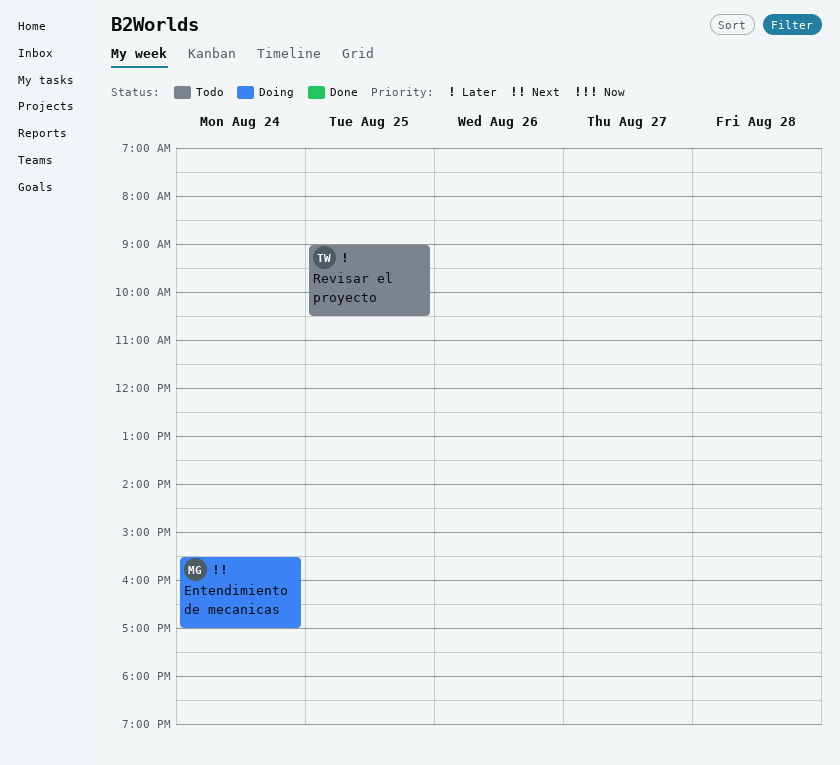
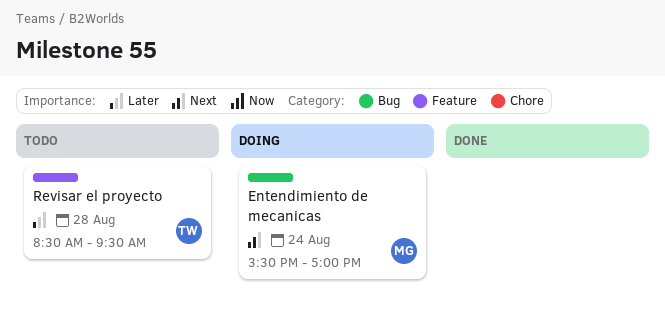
Revisar el proyecto, day: Aug 25 -> Aug 28
Revisar el proyecto, begins: 09:00 -> 08:30
Revisar el proyecto, ends: 10:30 -> 09:30

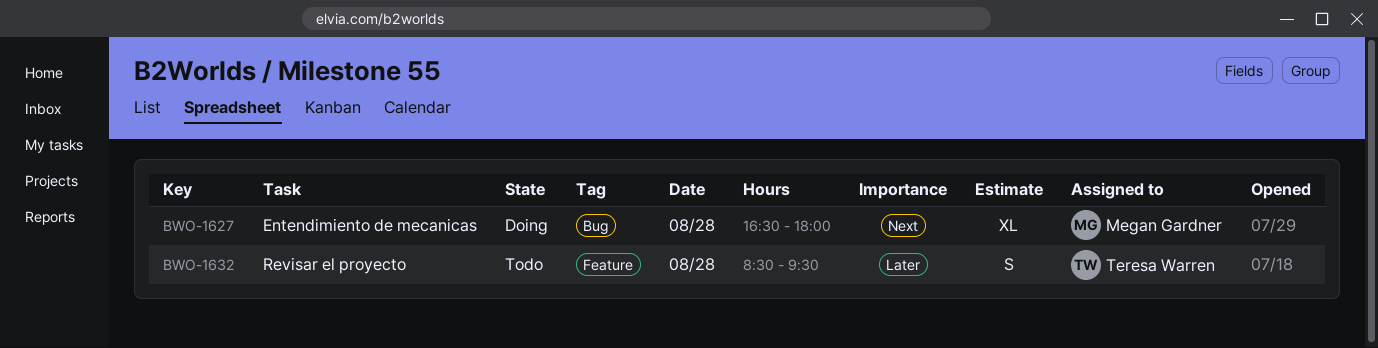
Entendimiento de mecanicas, day: Aug 24 -> Aug 28
Entendimiento de mecanicas, begins: 15:30 -> 16:30
Entendimiento de mecanicas, ends: 17:00 -> 18:00

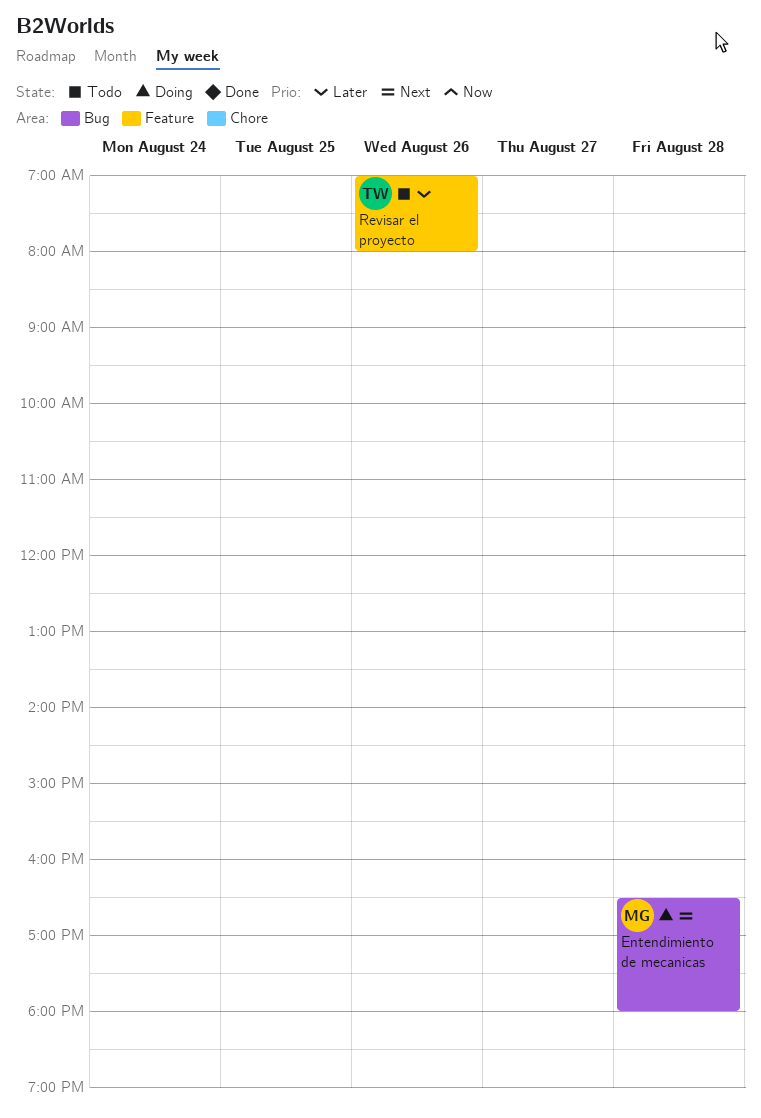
Revisar el proyecto, day: Aug 28 -> Aug 26
Revisar el proyecto, begins: 08:30 -> 07:00
Revisar el proyecto, ends: 09:30 -> 08:00

